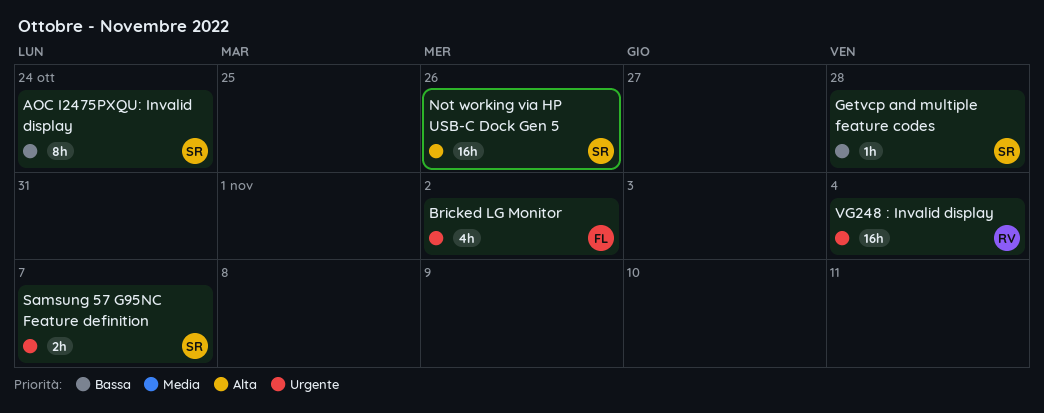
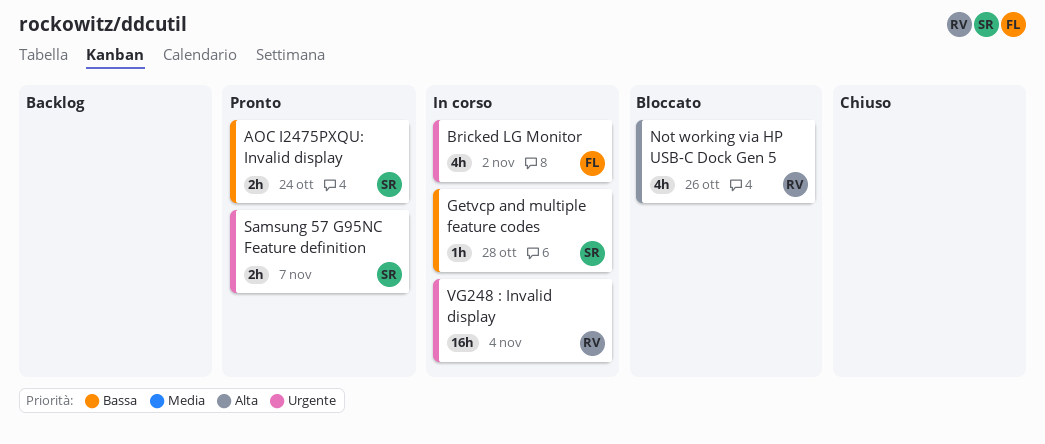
AOC I2475PXQU: Invalid display, estimate: 8h -> 2h
Not working via HP USB-C Dock Gen 5, owner: SR -> RV
Not working via HP USB-C Dock Gen 5, estimate: 16h -> 4h

